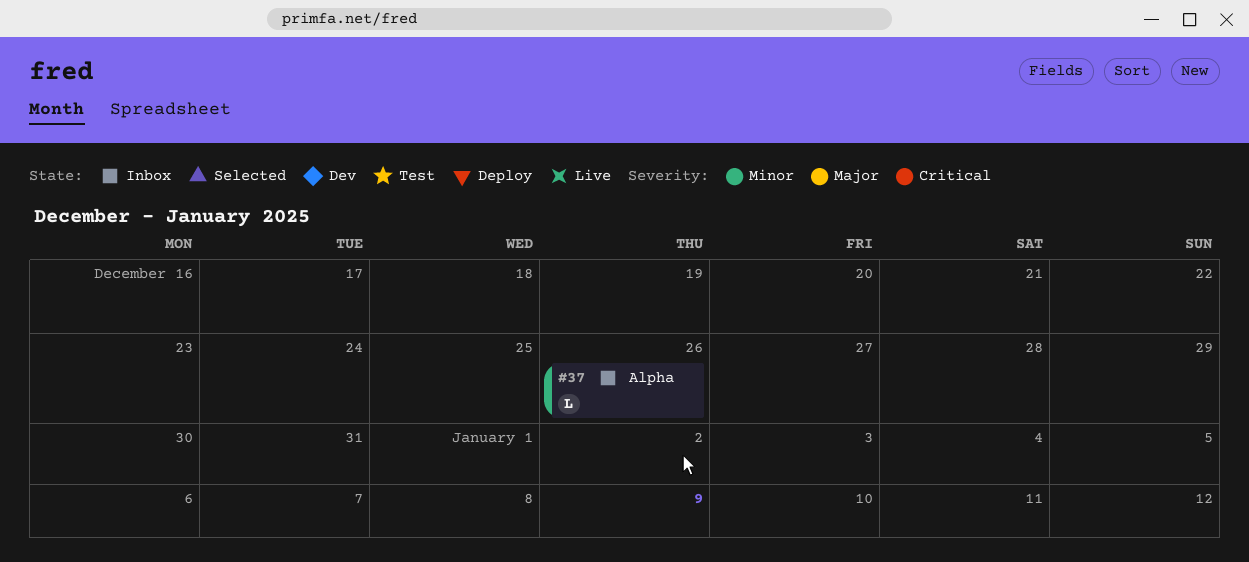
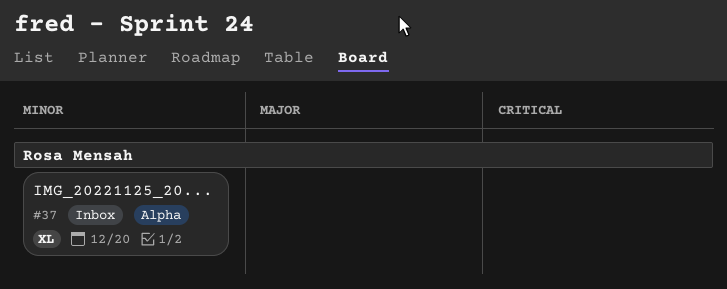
#37, estimate: L -> XL
#37, due: Dec 26 -> Dec 20

